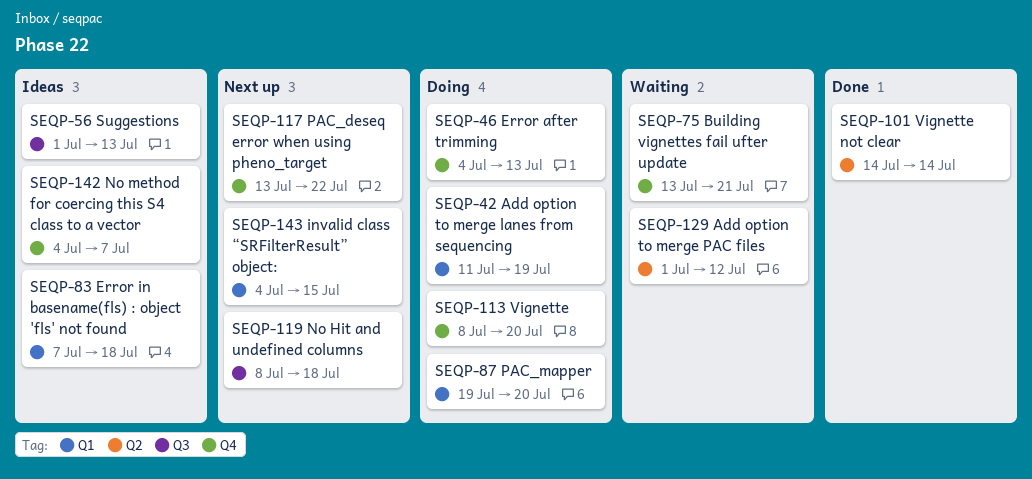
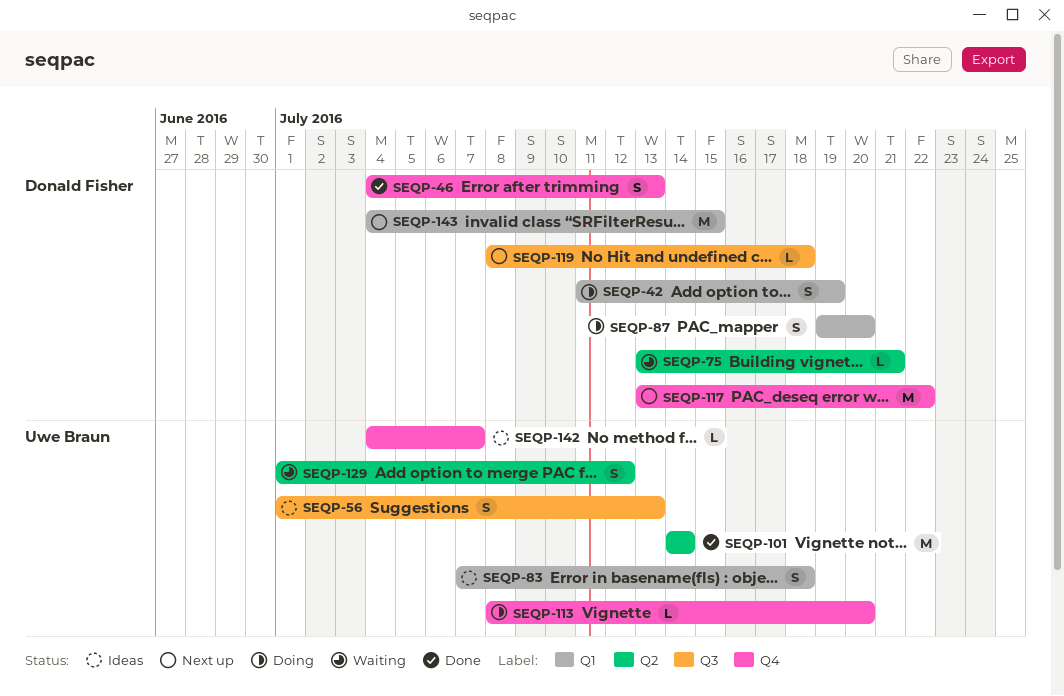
SEQP-46, status: Doing -> Done
SEQP-75, label: Q4 -> Q2

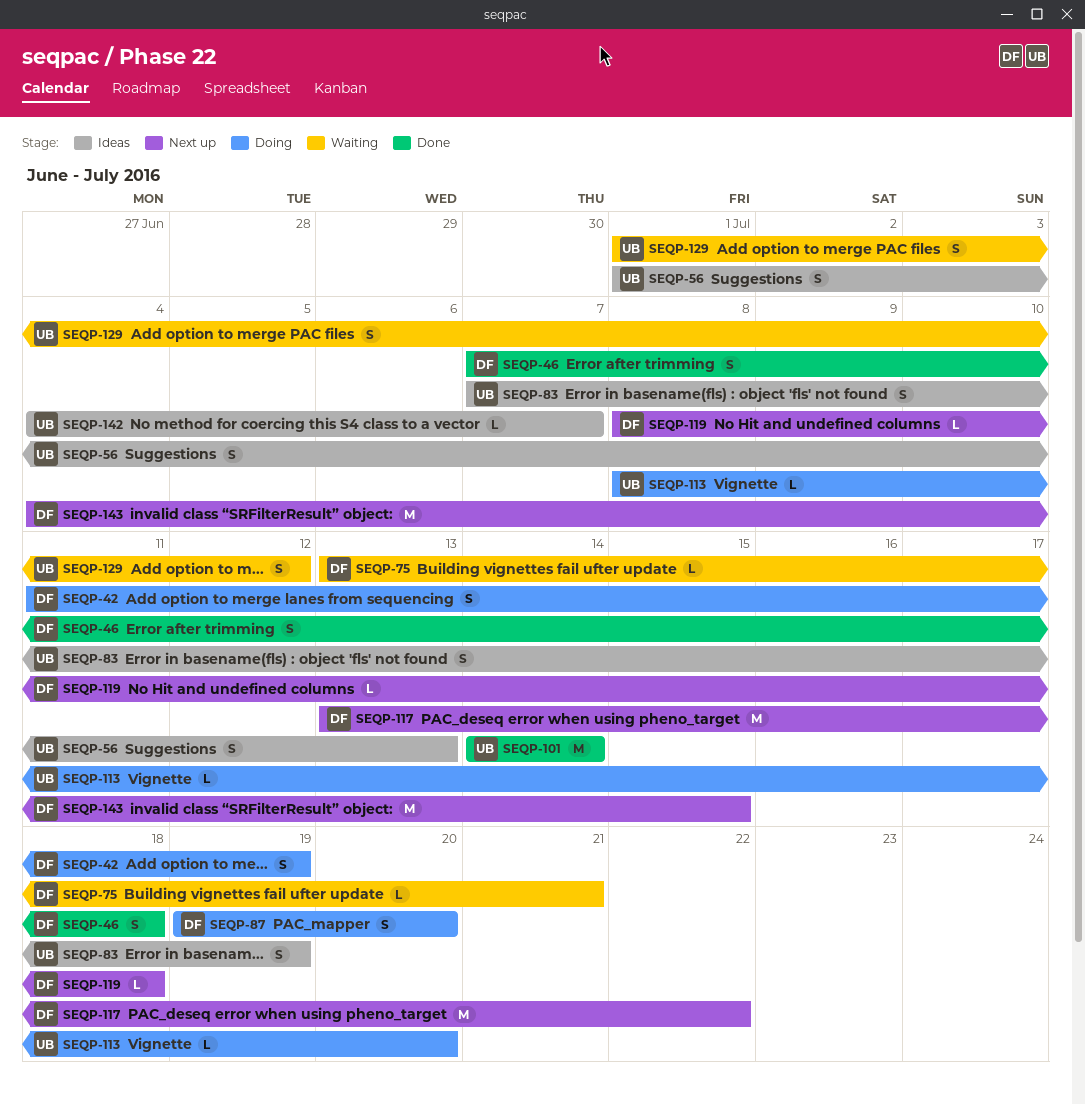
SEQP-46, start: Jul 4 -> Jul 7
SEQP-46, due: Jul 13 -> Jul 18
SEQP-83, due: Jul 18 -> Jul 19

